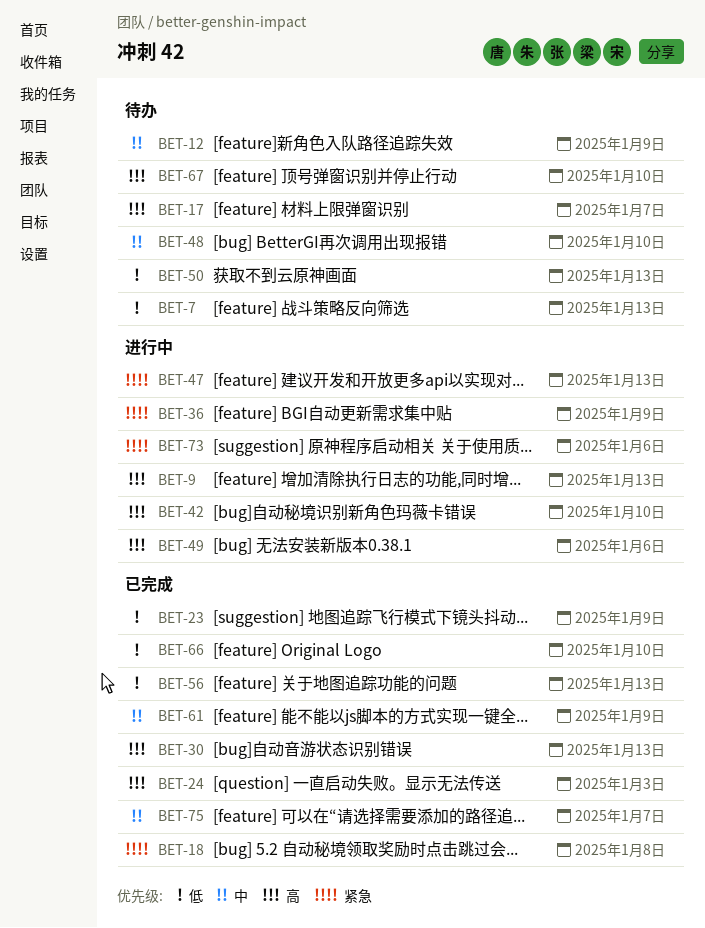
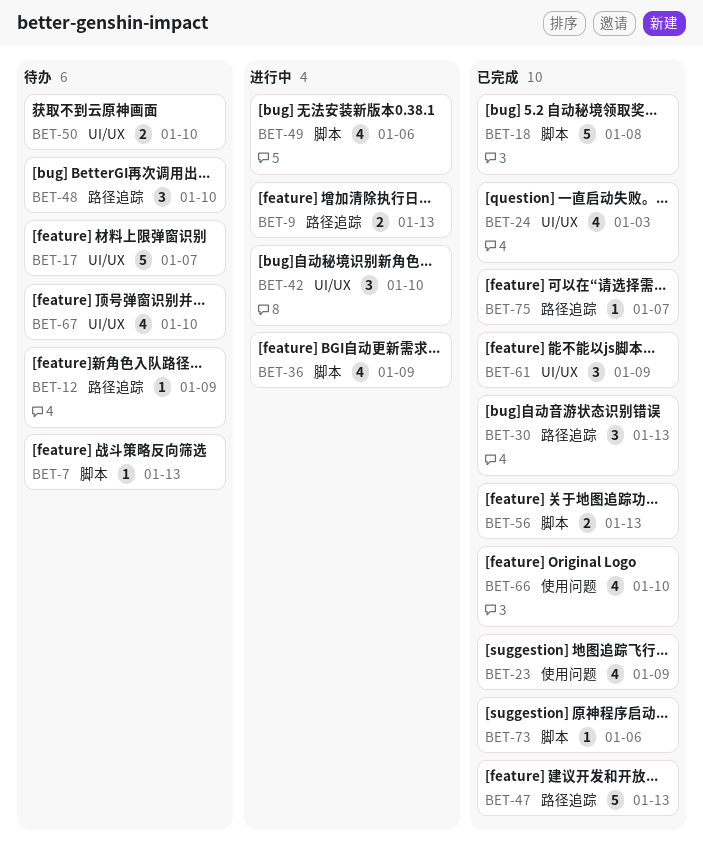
BET-47, status: 进行中 -> 已完成
BET-50, due: Jan 13 -> Jan 10
BET-73, status: 进行中 -> 已完成

